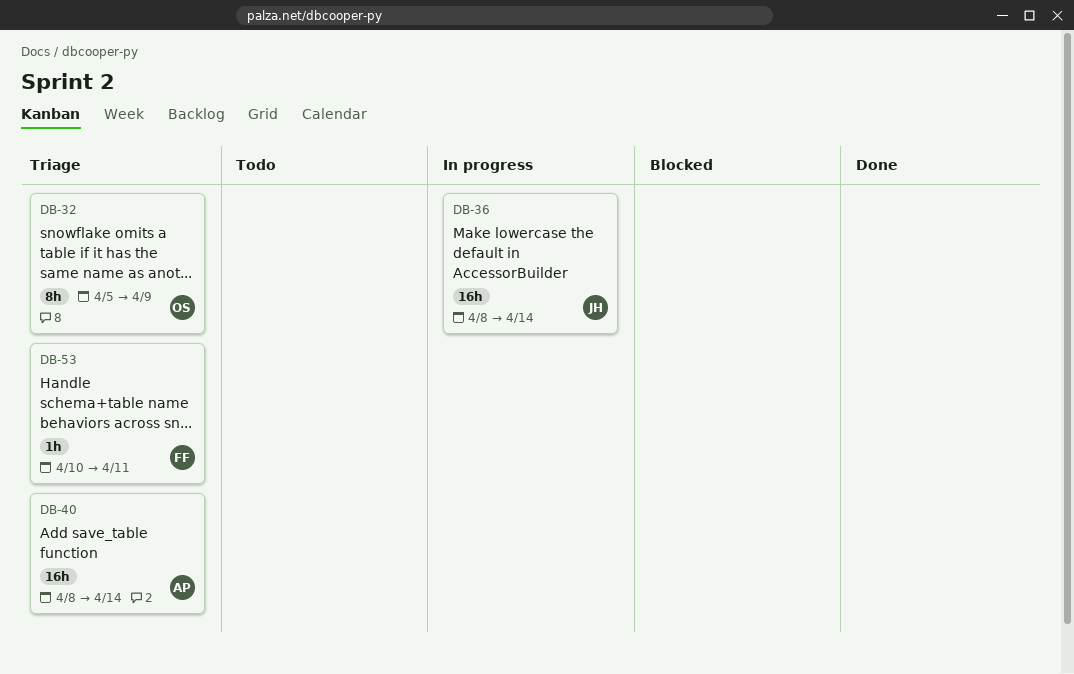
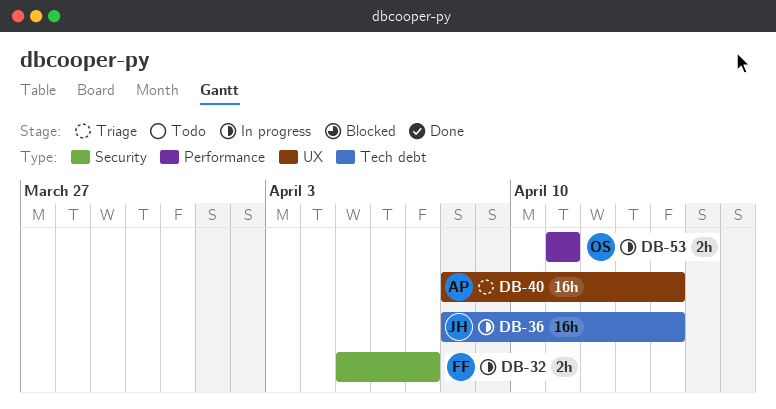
DB-32, status: Triage -> In progress
DB-32, owner: OS -> FF
DB-32, estimate: 8h -> 2h
DB-32, due: Apr 9 -> Apr 7
DB-53, status: Triage -> In progress
DB-53, owner: FF -> OS
DB-53, estimate: 1h -> 2h
DB-53, start: Apr 10 -> Apr 11

